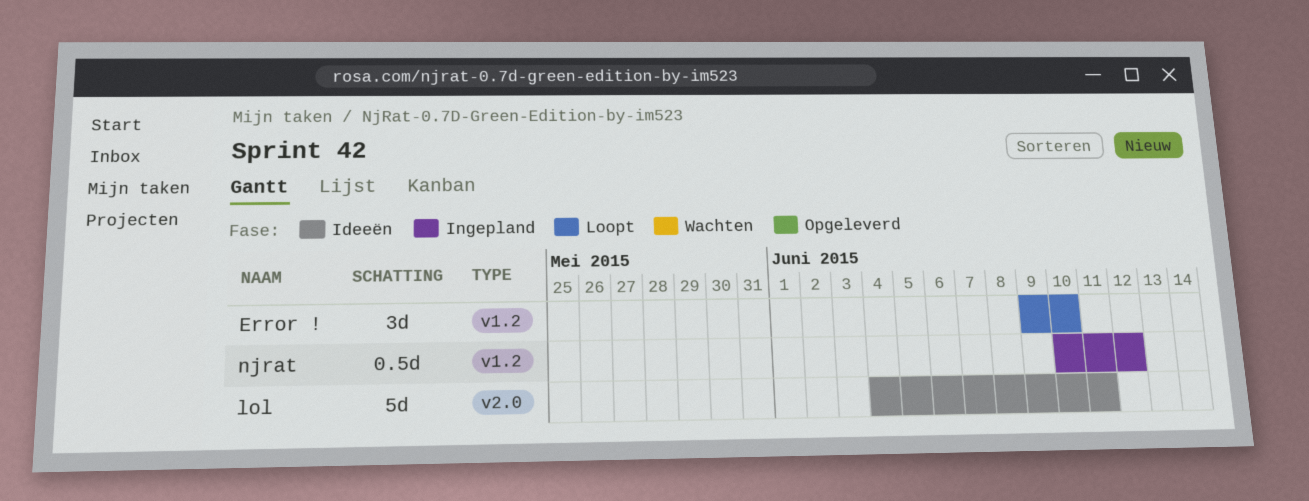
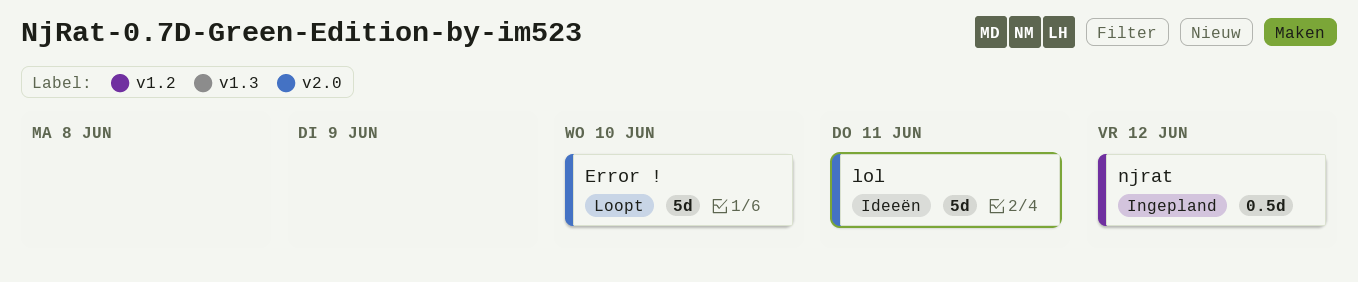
Error !, label: v1.2 -> v2.0
Error !, estimate: 3d -> 5d

